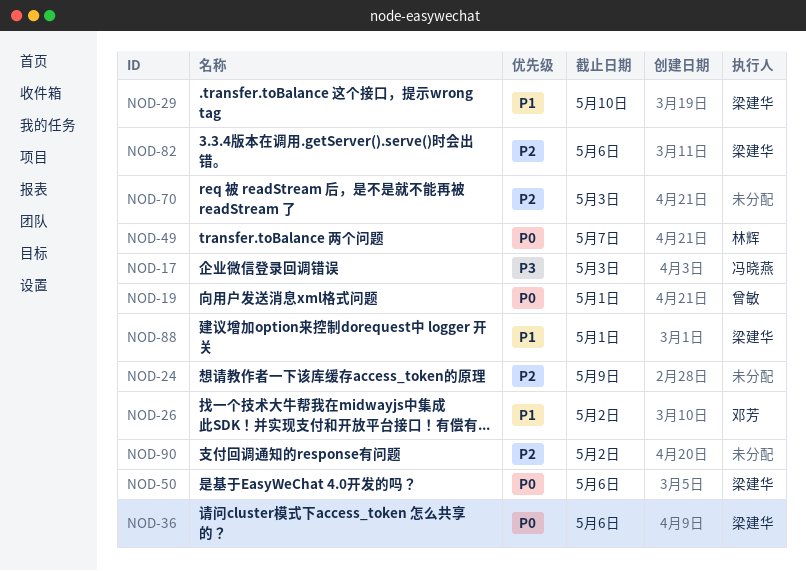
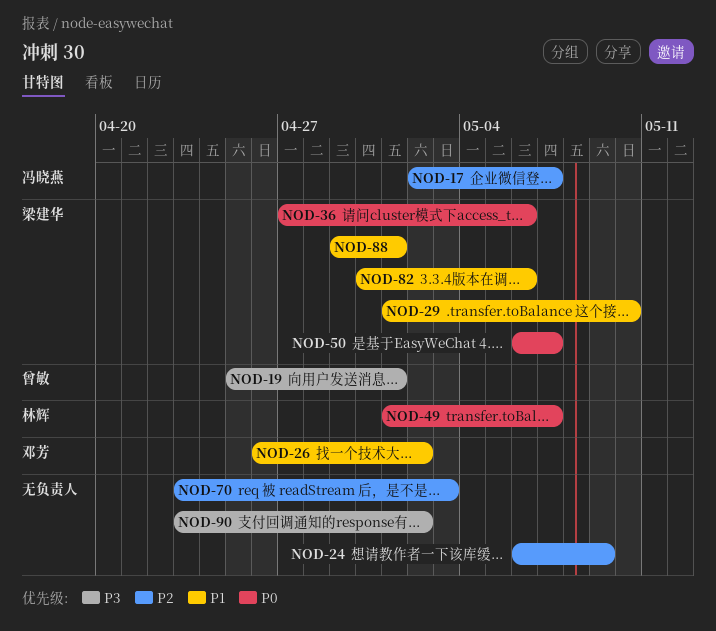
NOD-17, priority: P3 -> P2
NOD-17, due: May 3 -> May 7
NOD-19, priority: P0 -> P3
NOD-50, due: May 6 -> May 7
NOD-82, priority: P2 -> P1
NOD-90, priority: P2 -> P3

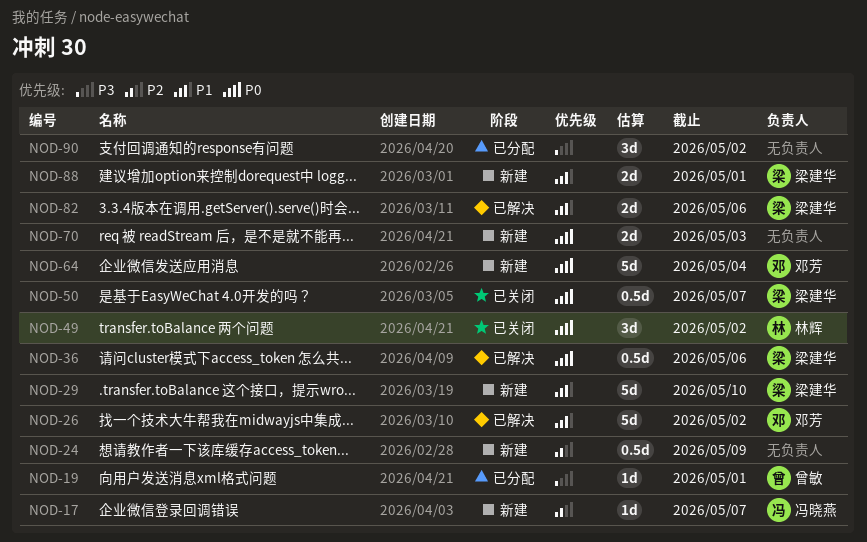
NOD-49, due: May 7 -> May 2
NOD-64: none -> present
NOD-70, priority: P2 -> P0

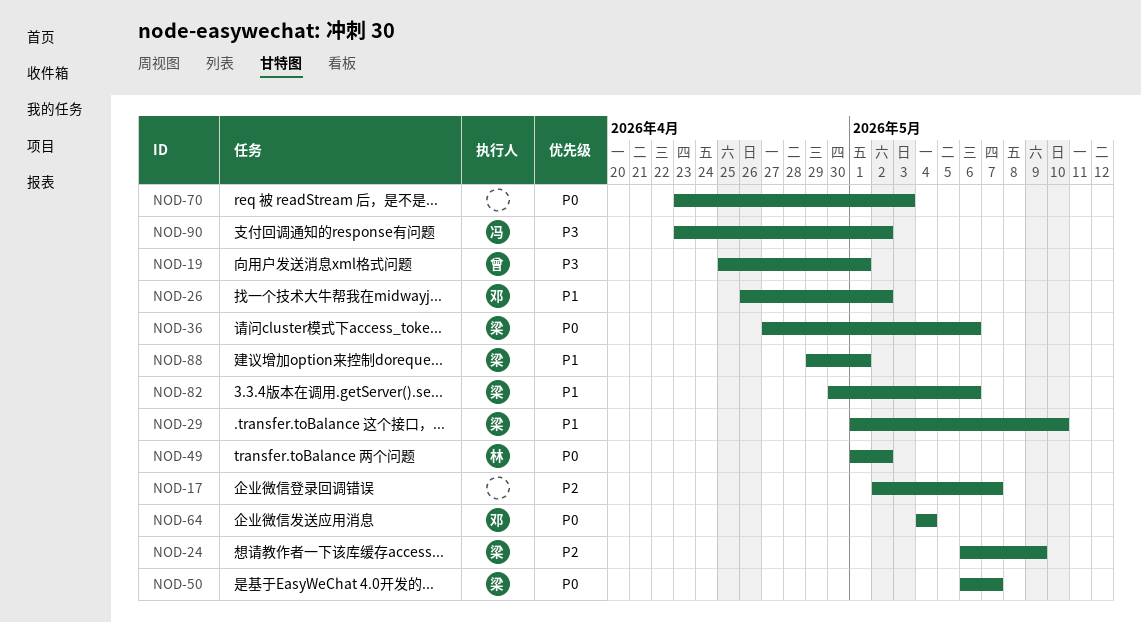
NOD-17, owner: 冯晓燕 -> none
NOD-24, owner: none -> 梁建华
NOD-90, owner: none -> 冯晓燕

